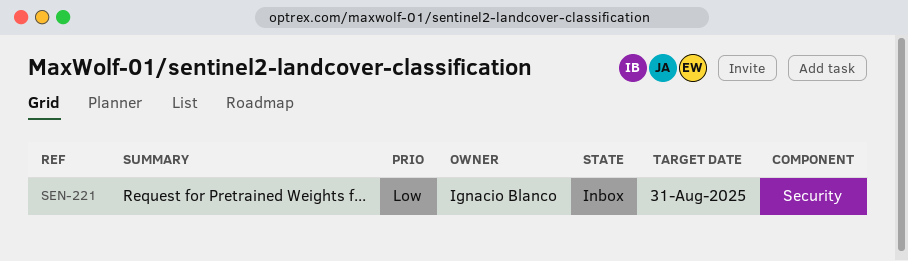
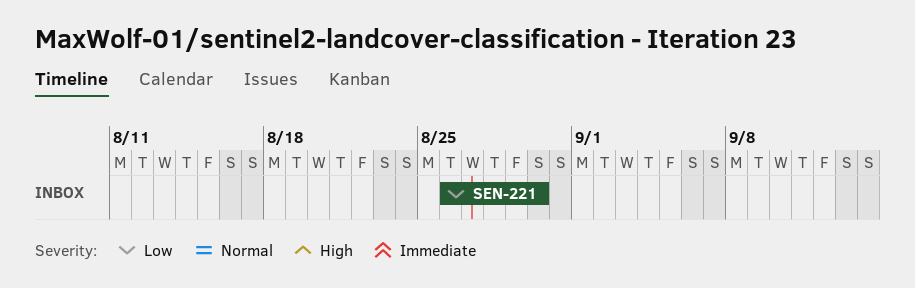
SEN-221, due: Aug 31 -> Aug 30

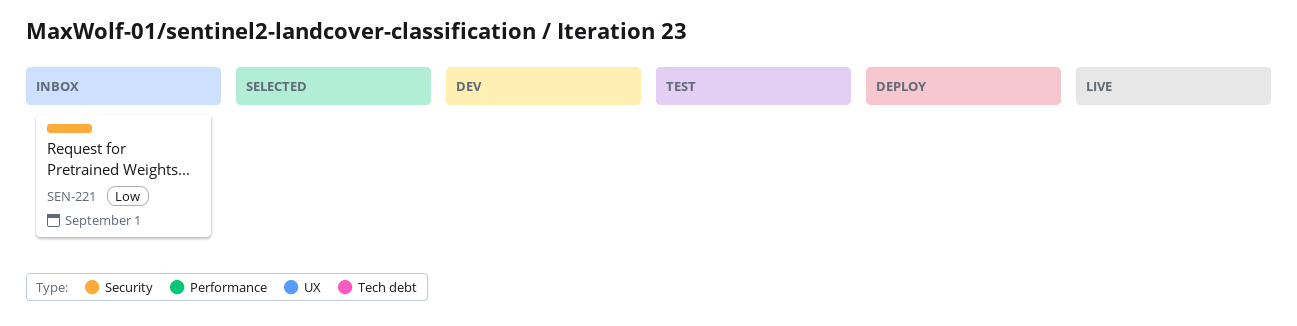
SEN-221, due: Aug 30 -> Sep 1

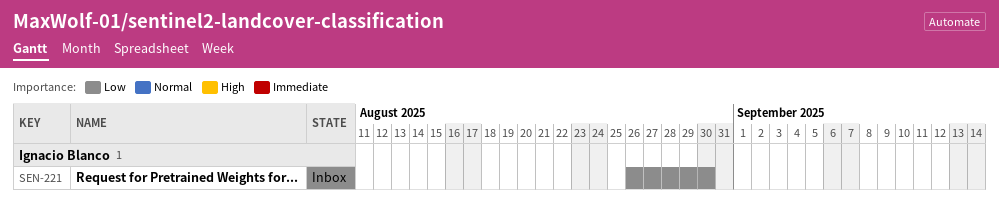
SEN-221, due: Sep 1 -> Aug 30

